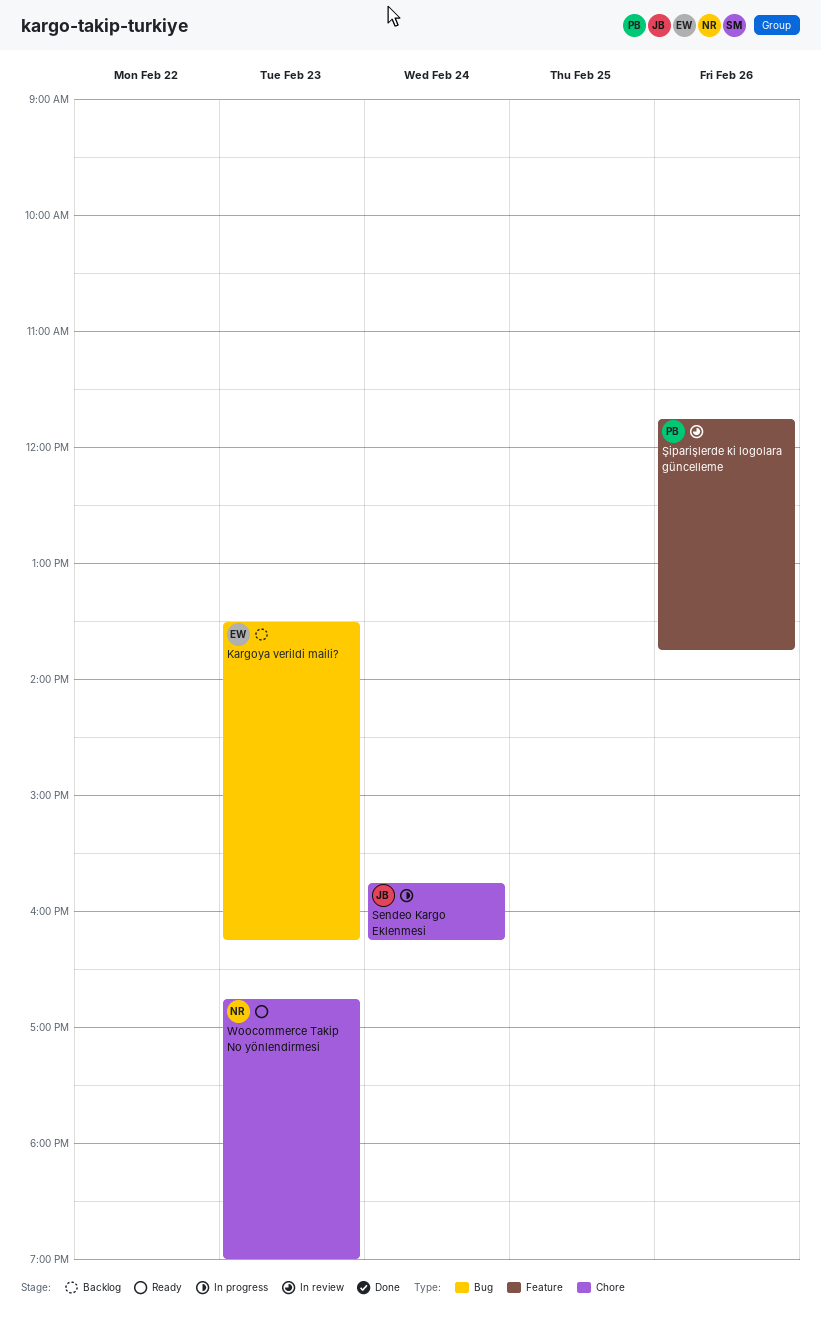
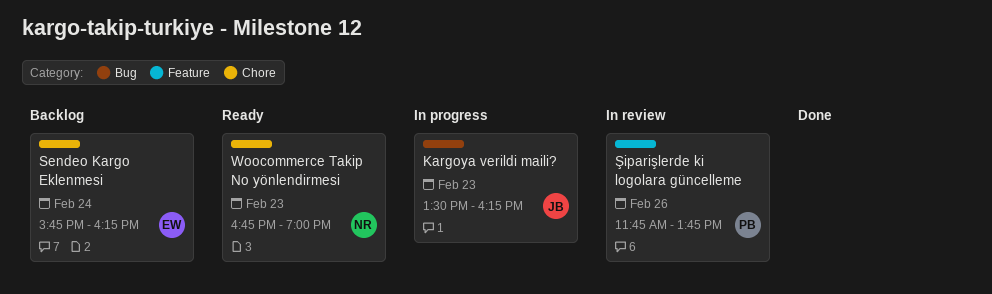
Kargoya verildi maili?, status: Backlog -> In progress
Kargoya verildi maili?, owner: EW -> JB
Sendeo Kargo Eklenmesi, status: In progress -> Backlog
Sendeo Kargo Eklenmesi, owner: JB -> EW

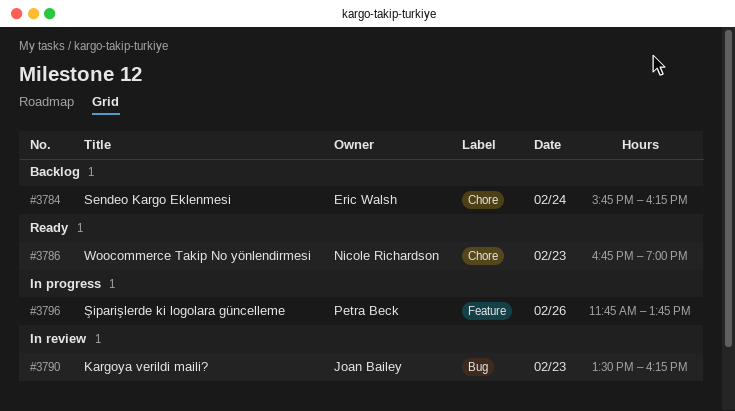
Kargoya verildi maili?, status: In progress -> In review
Şiparişlerde ki logolara güncelleme, status: In review -> In progress

